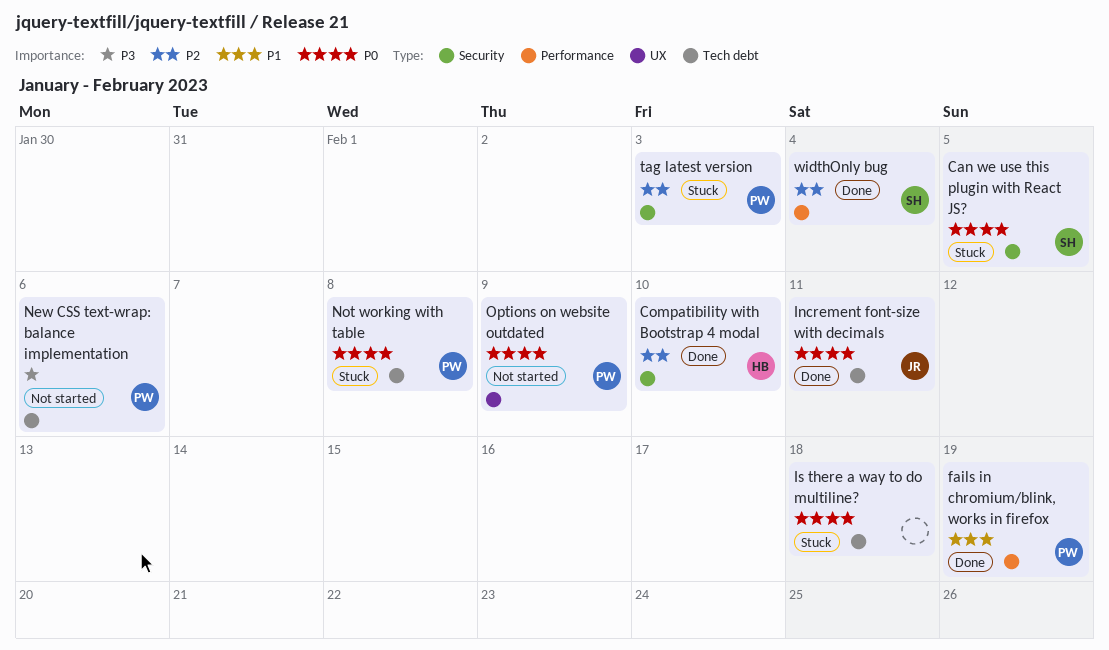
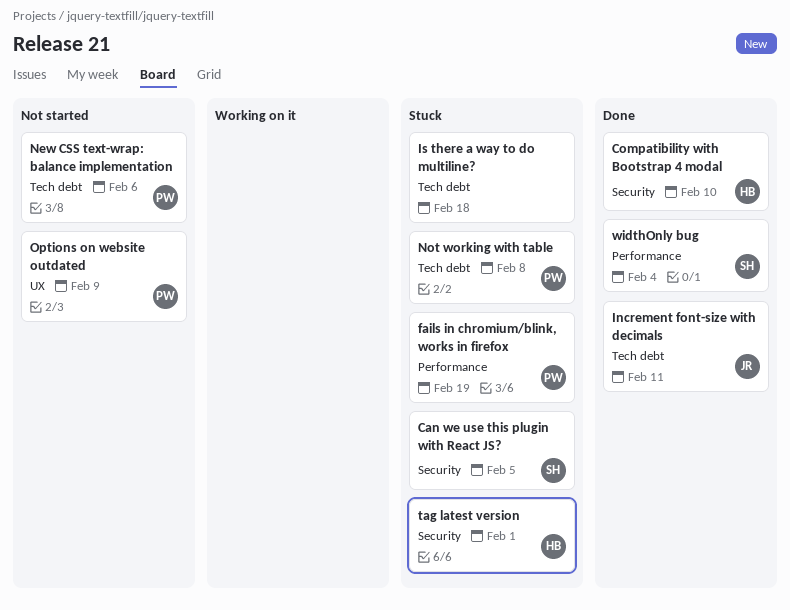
fails in chromium/blink, works in firefox, status: Done -> Stuck
tag latest version, owner: PW -> HB
tag latest version, due: Feb 3 -> Feb 1

